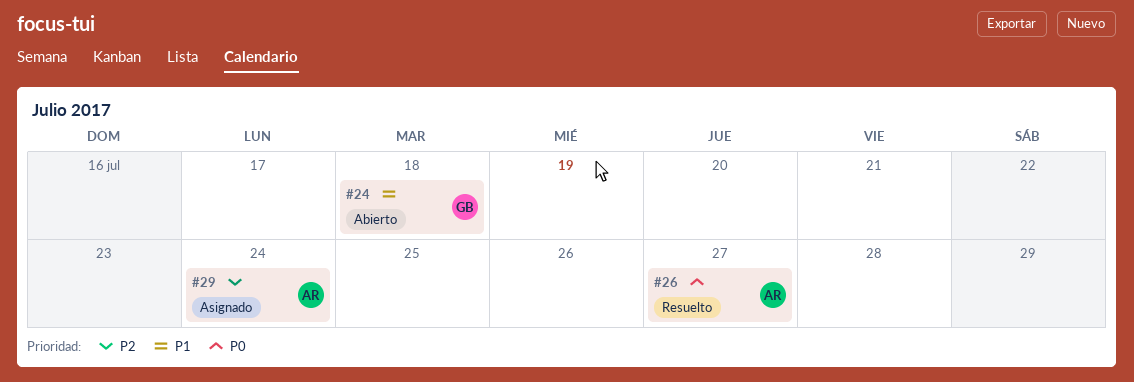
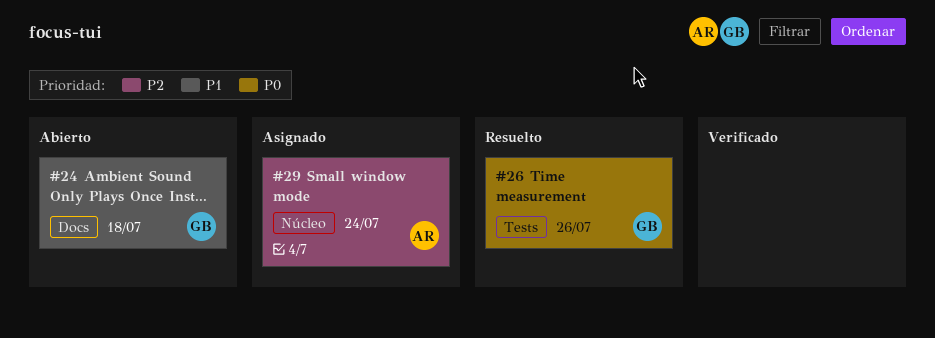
#26, owner: AR -> GB
#26, due: Jul 27 -> Jul 26

